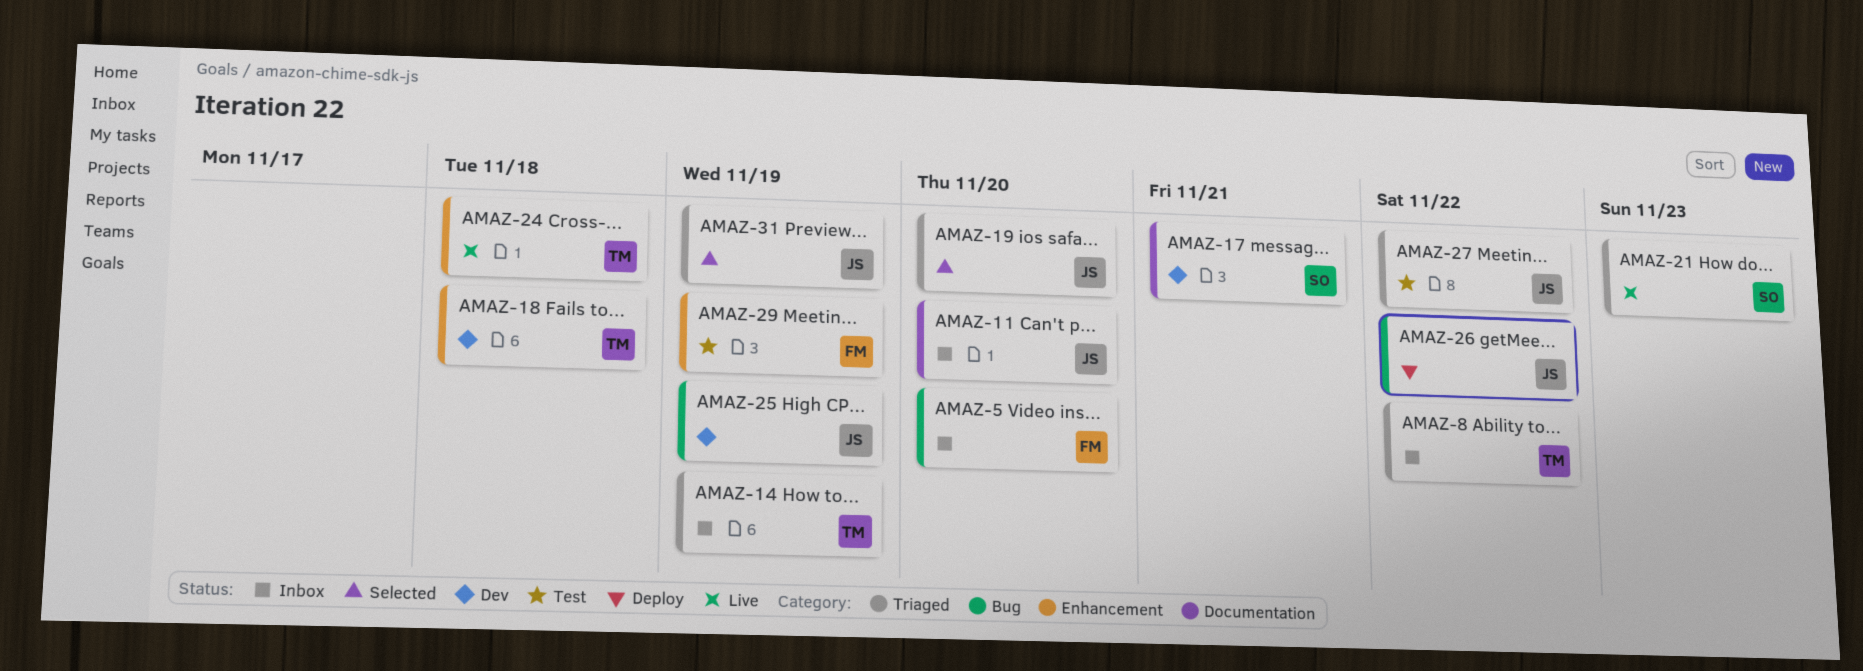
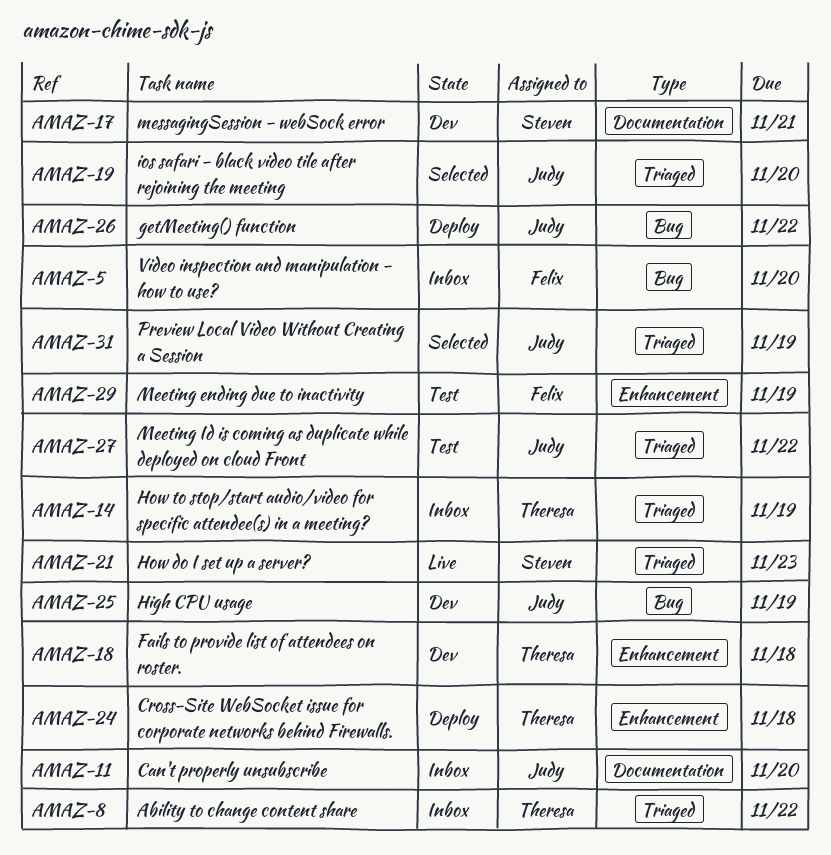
AMAZ-24, status: Live -> Deploy

